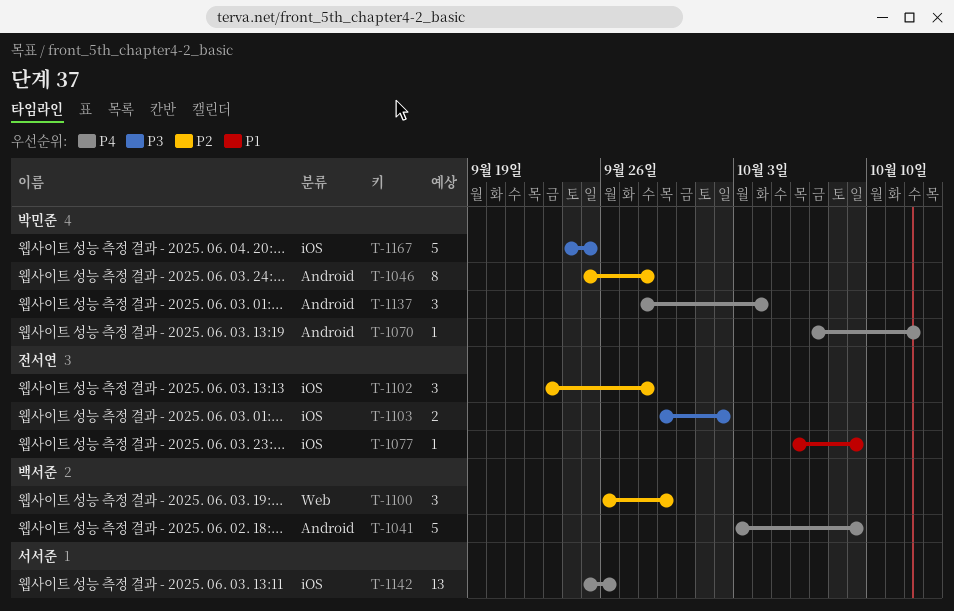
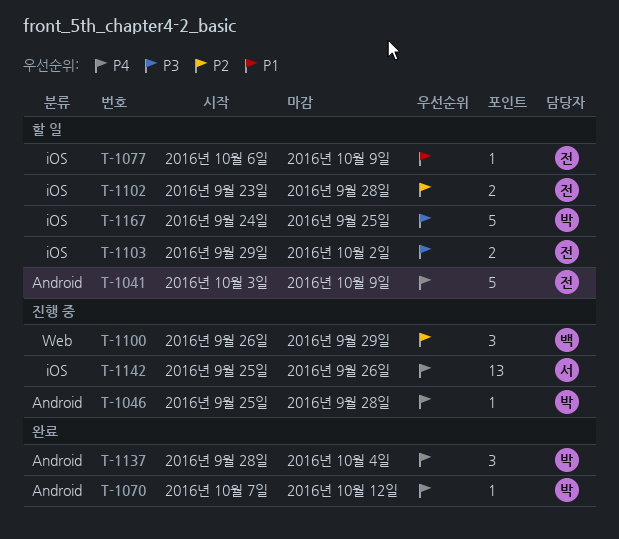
T-1041, owner: 백서준 -> 전서연
T-1046, priority: P2 -> P4
T-1046, estimate: 8 -> 1
T-1102, estimate: 3 -> 2

